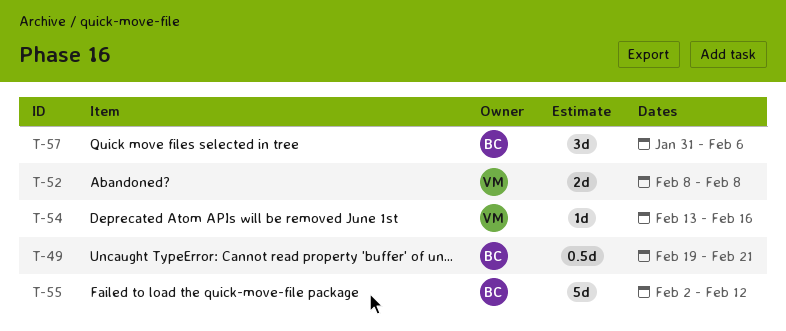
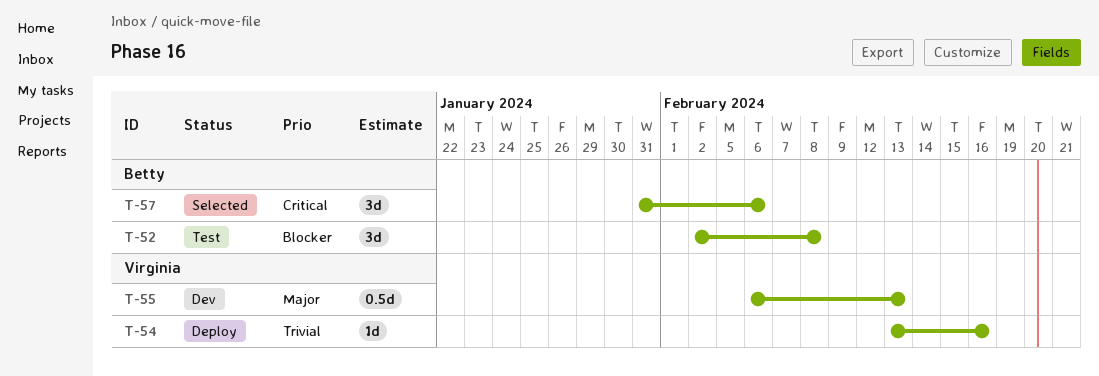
T-49: present -> none
T-52, owner: Virginia -> Betty
T-52, estimate: 2d -> 3d
T-52, start: Feb 8 -> Feb 2
T-55, owner: Betty -> Virginia
T-55, estimate: 5d -> 0.5d
T-55, start: Feb 2 -> Feb 6
T-55, due: Feb 12 -> Feb 13

